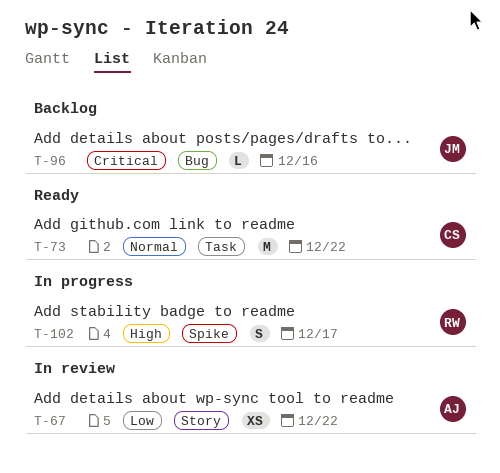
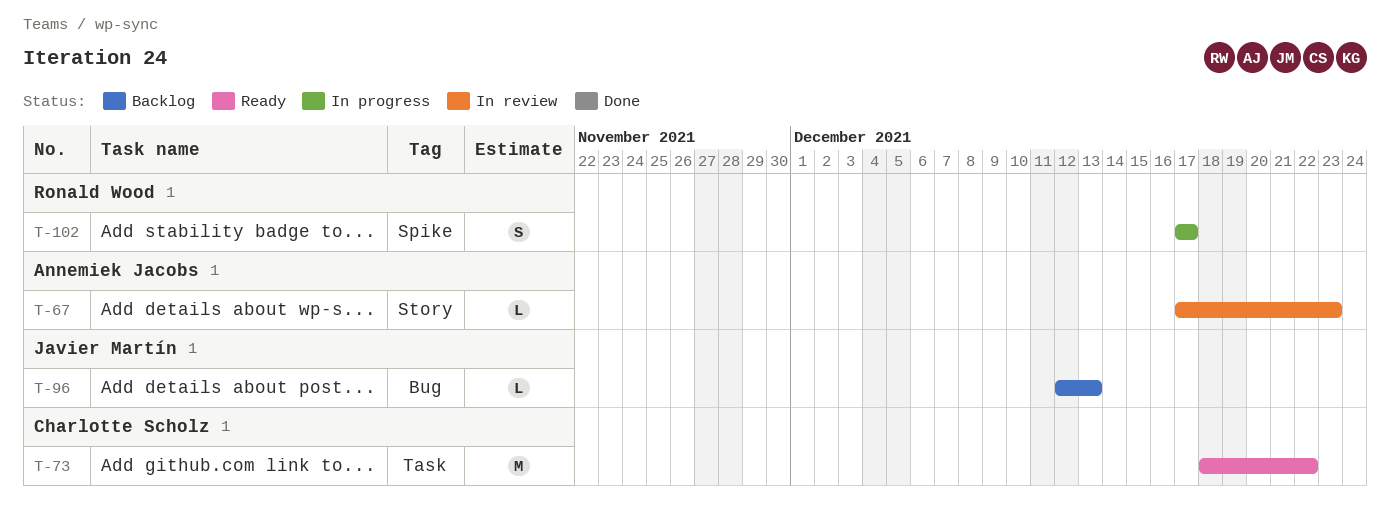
T-67, estimate: XS -> L
T-67, due: Dec 22 -> Dec 23
T-96, due: Dec 16 -> Dec 13

